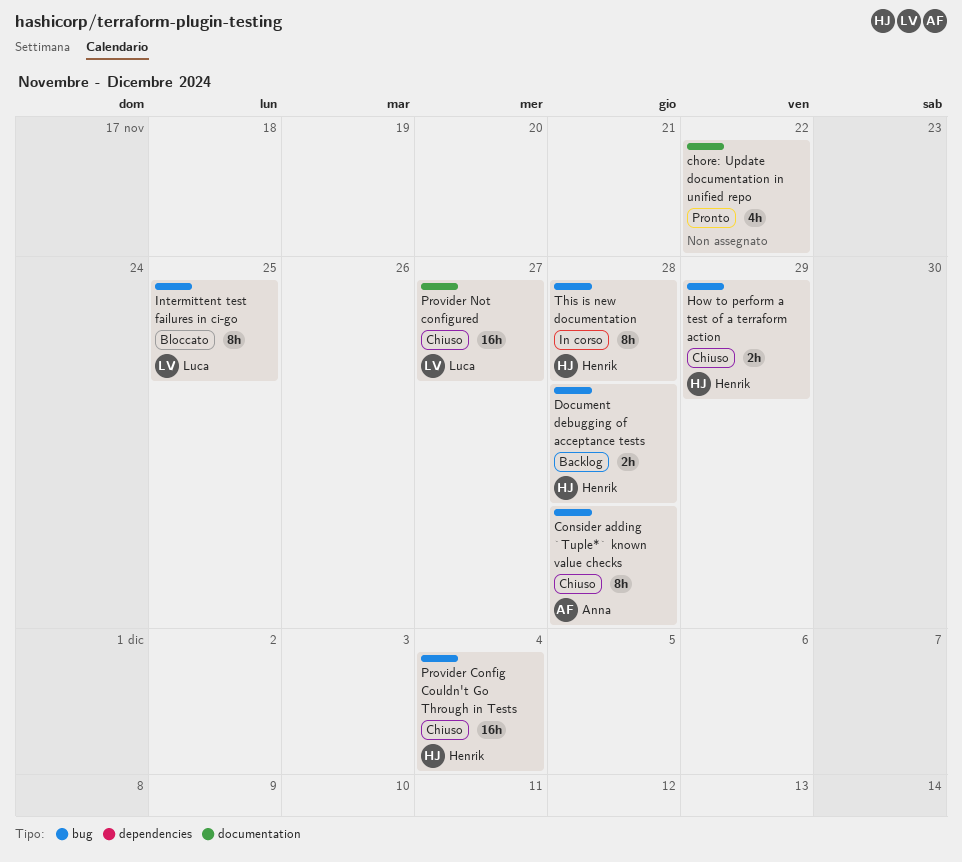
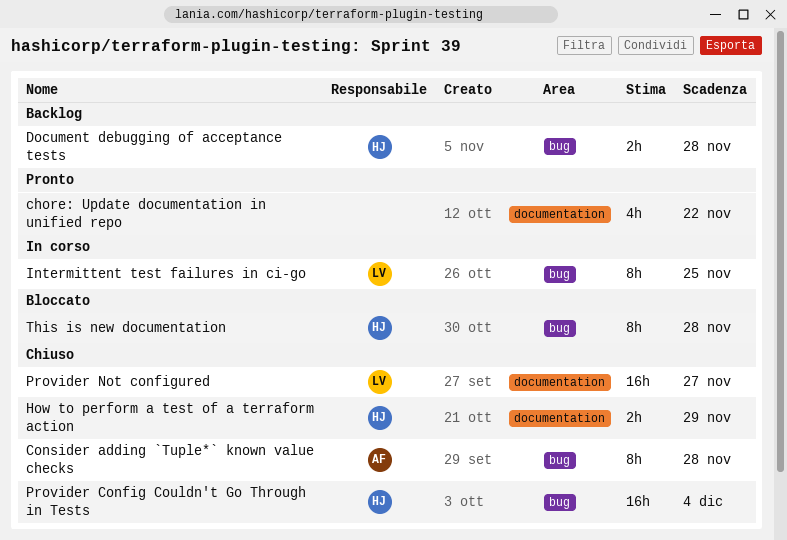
How to perform a test of a terraform action, label: bug -> documentation
Intermittent test failures in ci-go, status: Bloccato -> In corso
This is new documentation, status: In corso -> Bloccato

